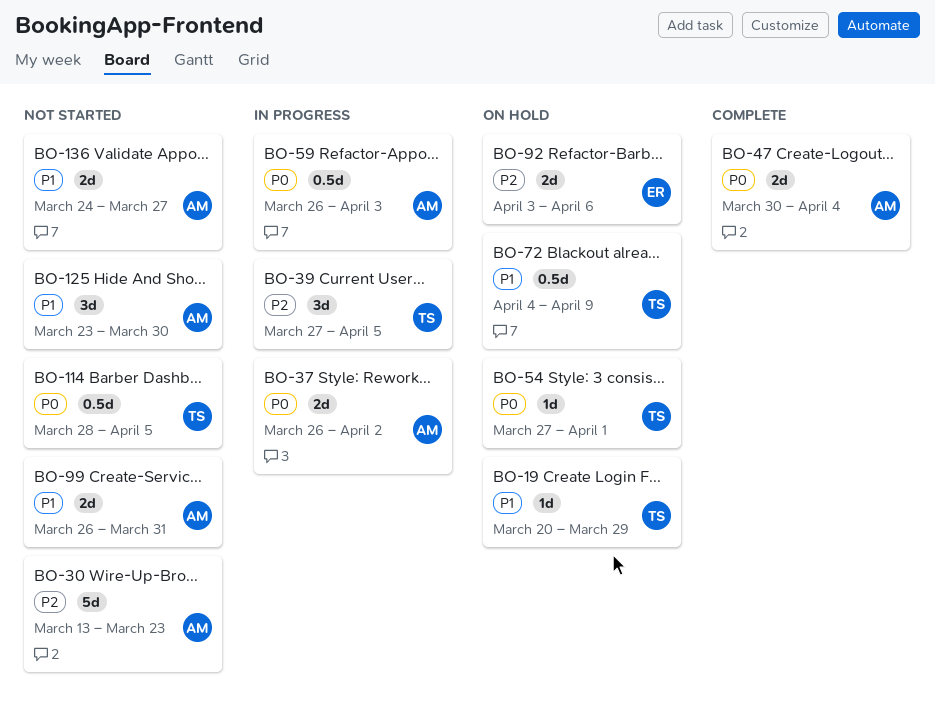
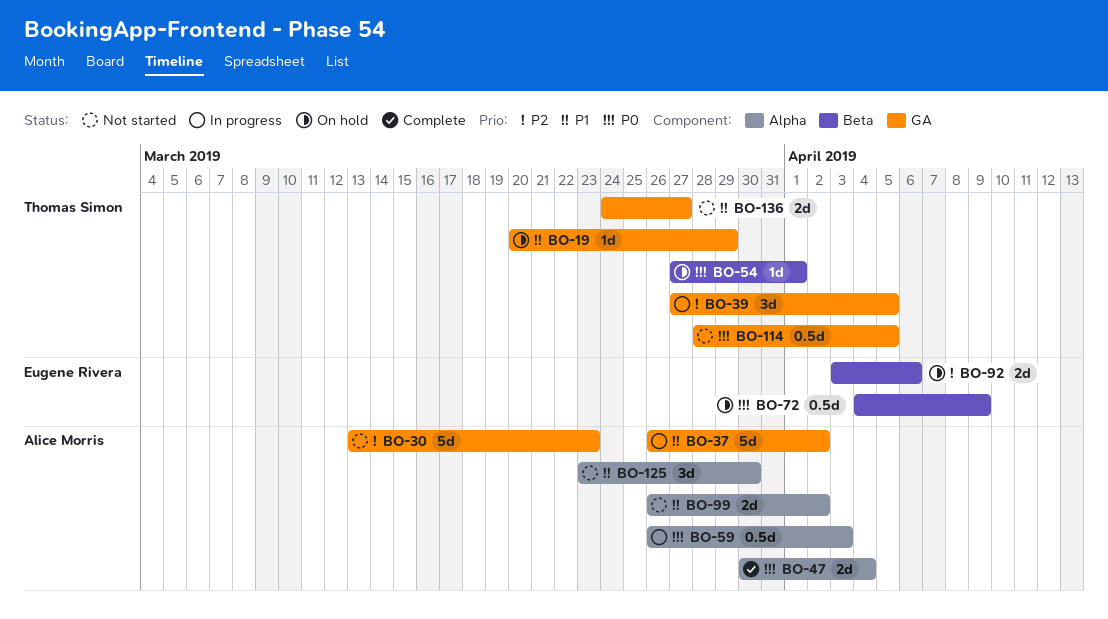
BO-37, priority: P0 -> P1
BO-37, estimate: 2d -> 5d
BO-72, owner: Thomas Simon -> Eugene Rivera
BO-72, priority: P1 -> P0
BO-99, due: Mar 31 -> Apr 2
BO-136, owner: Alice Morris -> Thomas Simon

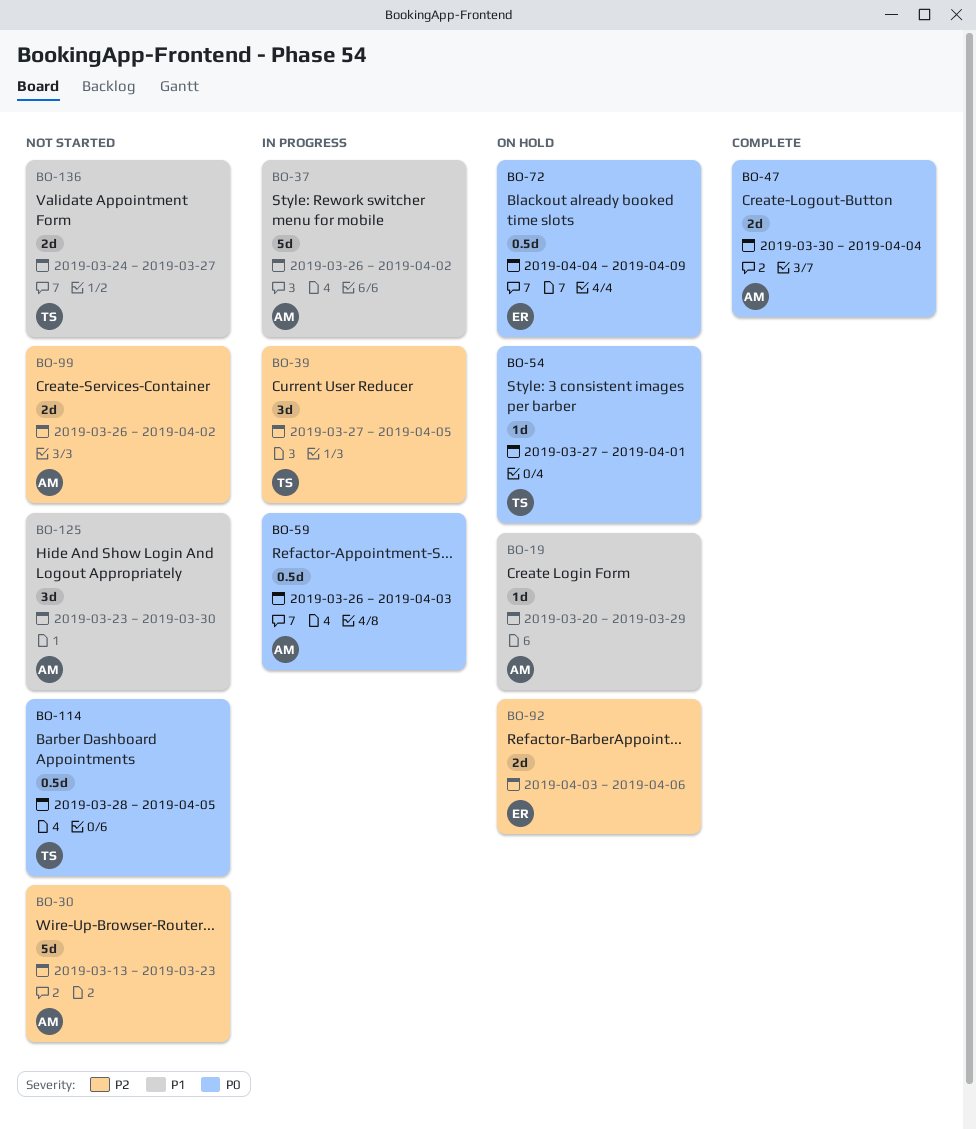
BO-19, owner: Thomas Simon -> Alice Morris
BO-99, priority: P1 -> P2

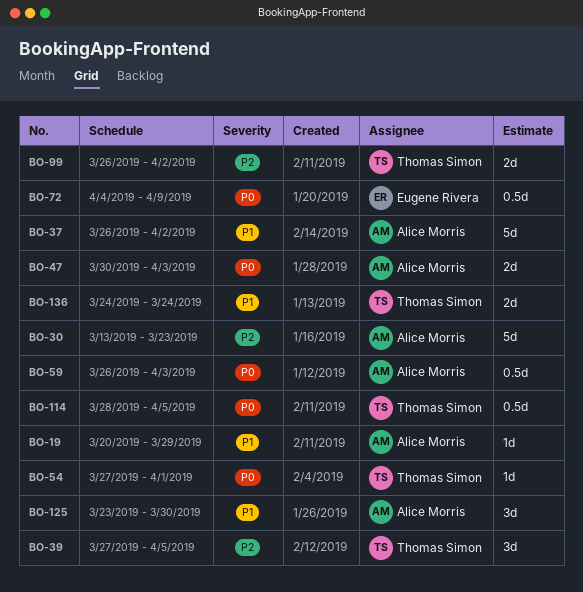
BO-47, due: Apr 4 -> Apr 3
BO-92: present -> none
BO-99, owner: Alice Morris -> Thomas Simon
BO-136, due: Mar 27 -> Mar 24

